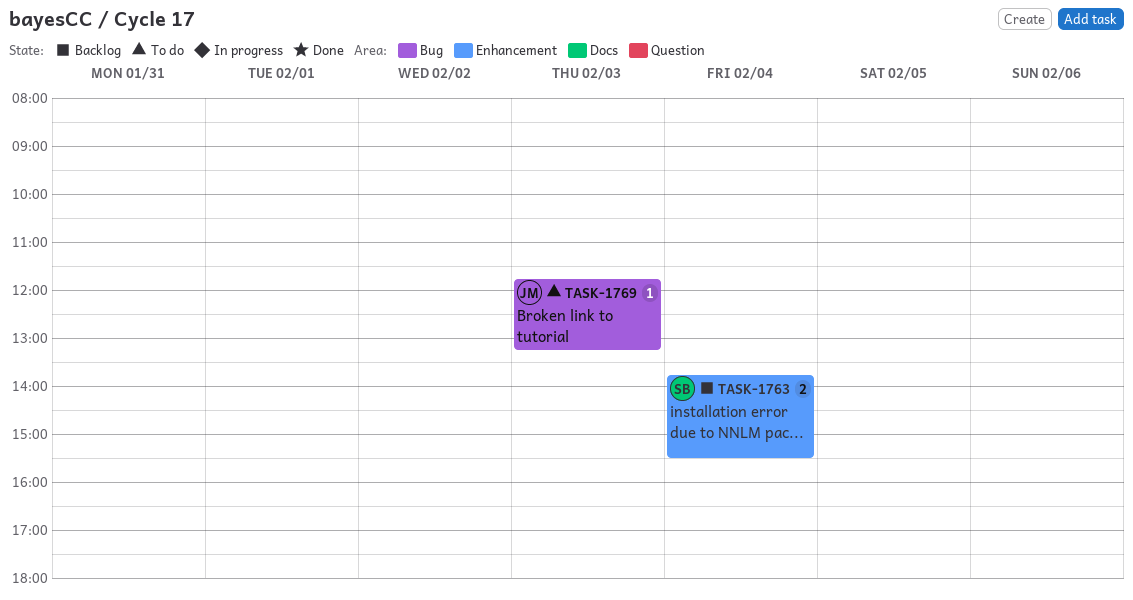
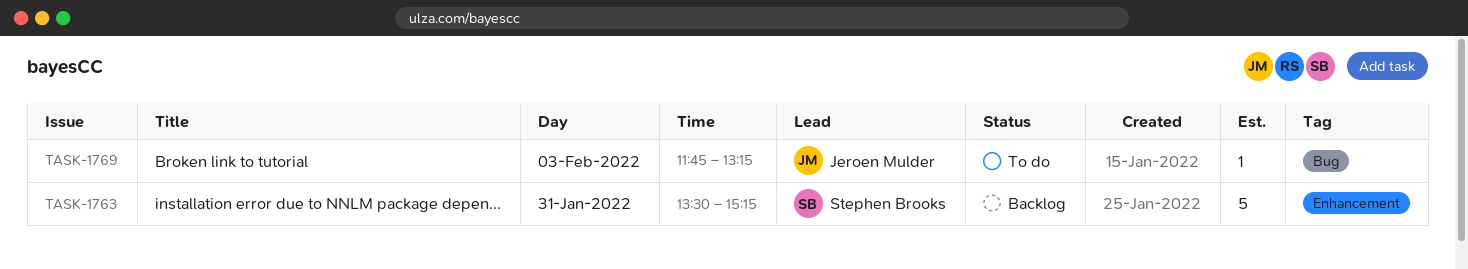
TASK-1763, estimate: 2 -> 5
TASK-1763, day: Feb 4 -> Jan 31
TASK-1763, begins: 13:45 -> 13:30
TASK-1763, ends: 15:30 -> 15:15

